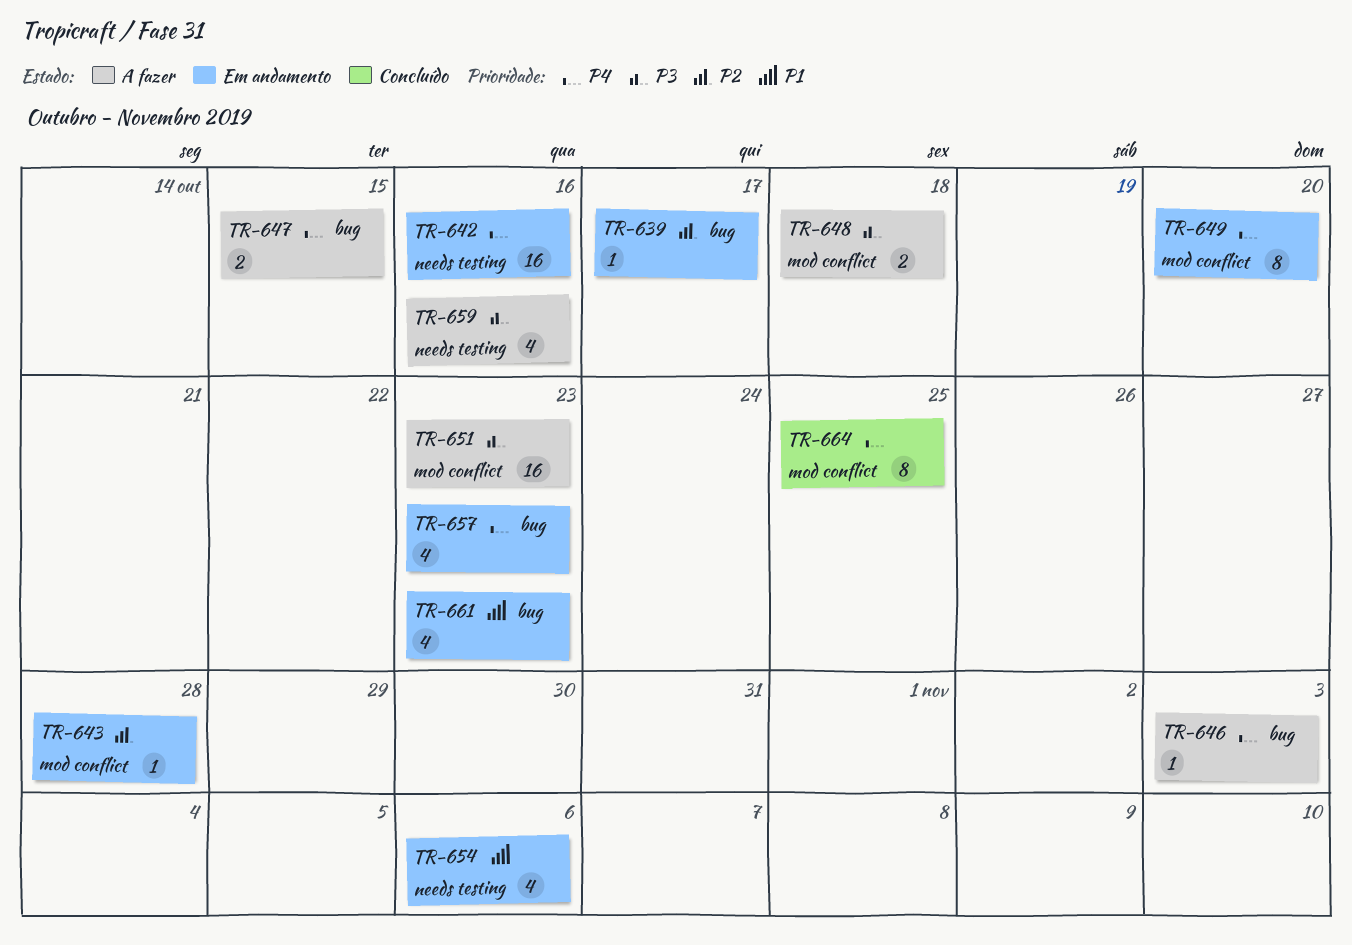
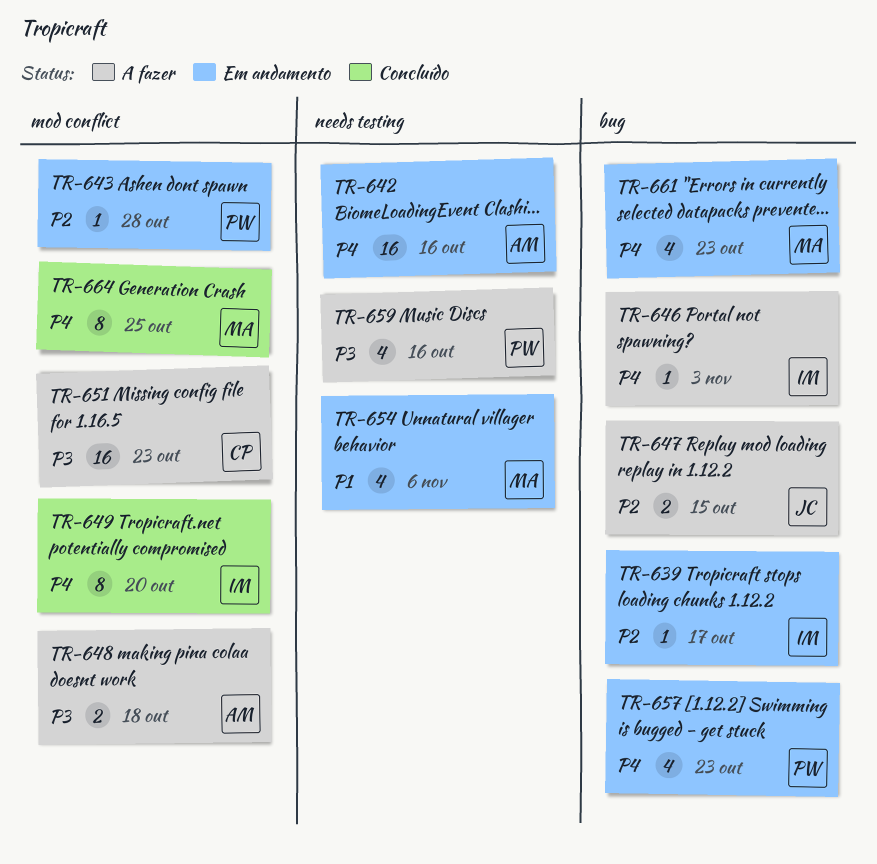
TR-647, priority: P4 -> P2
TR-649, status: Em andamento -> Concluído
TR-661, priority: P1 -> P4

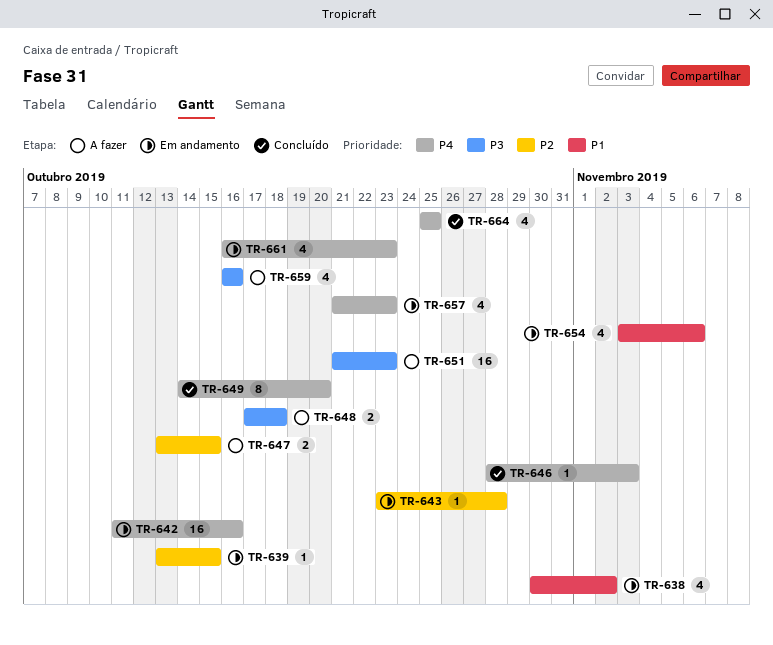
TR-638: none -> present
TR-639, due: Oct 17 -> Oct 15
TR-646, status: A fazer -> Concluído
TR-664, estimate: 8 -> 4

